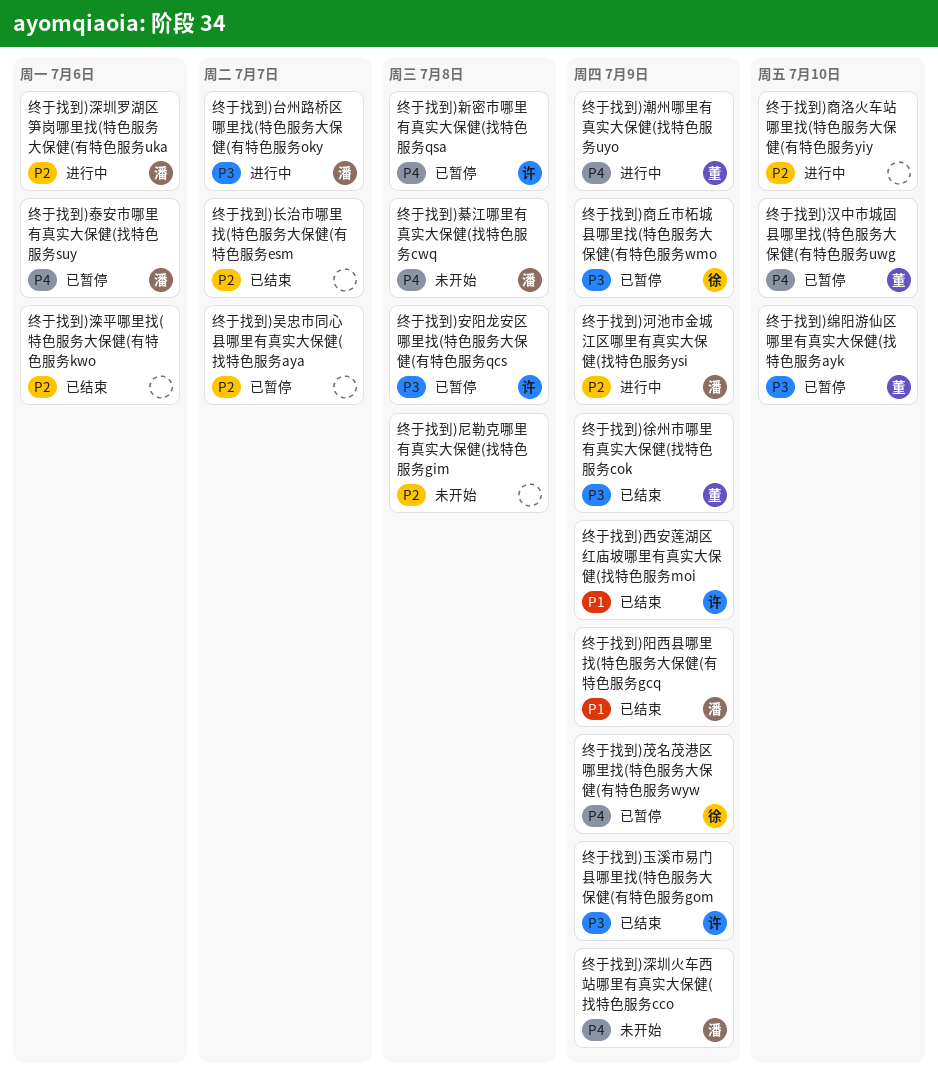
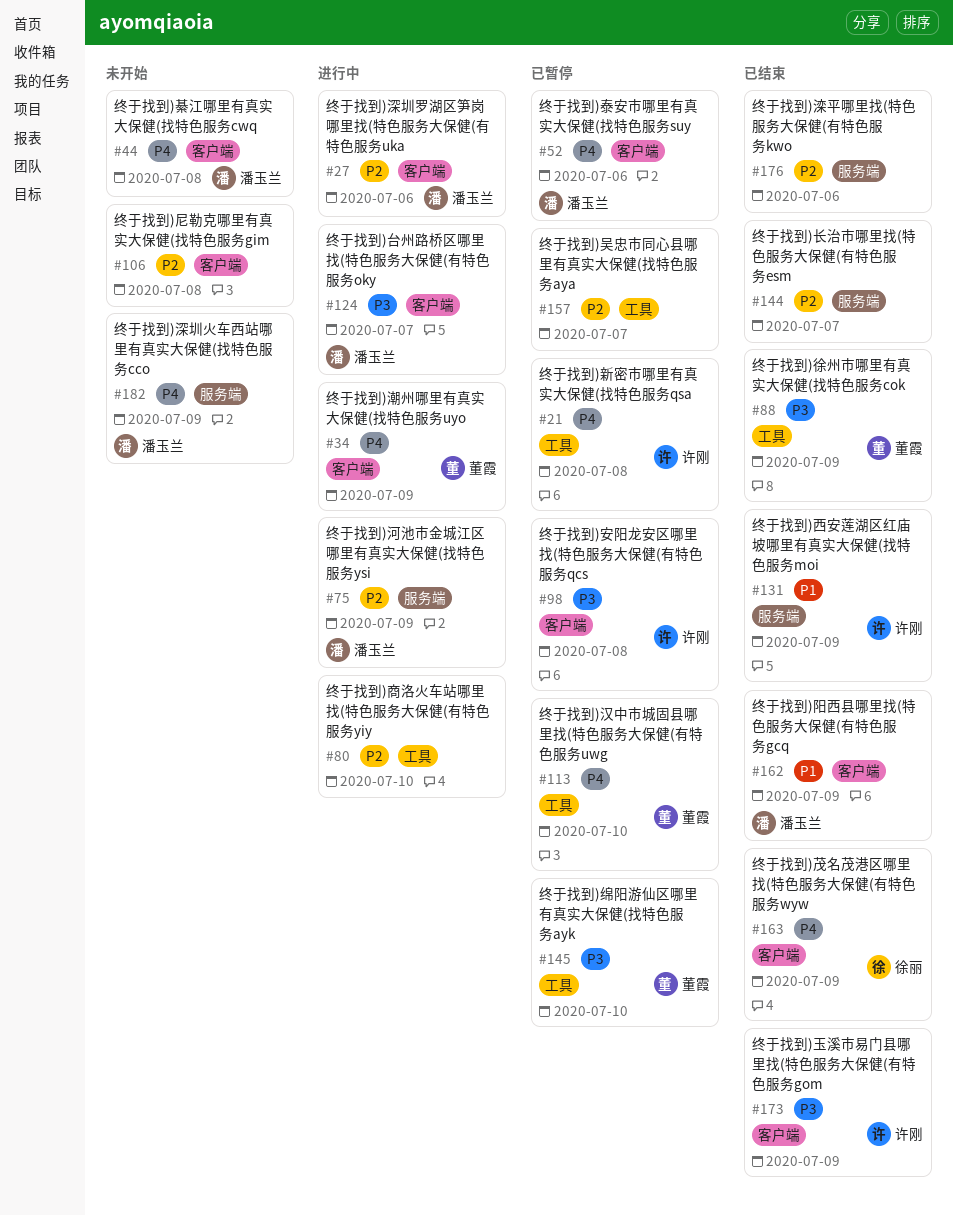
终于找到)商丘市柘城县哪里找(特色服务大保健(有特色服务wmo: present -> none
终于找到)茂名茂港区哪里找(特色服务大保健(有特色服务wyw, status: 已暂停 -> 已结束

